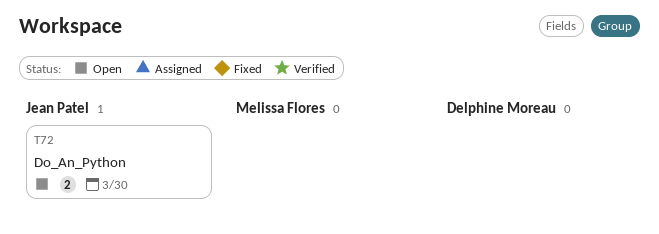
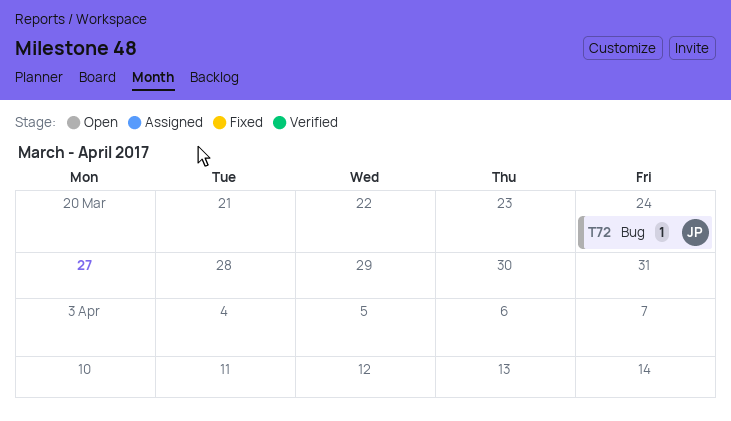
T72, estimate: 2 -> 1
T72, due: Mar 30 -> Mar 24

